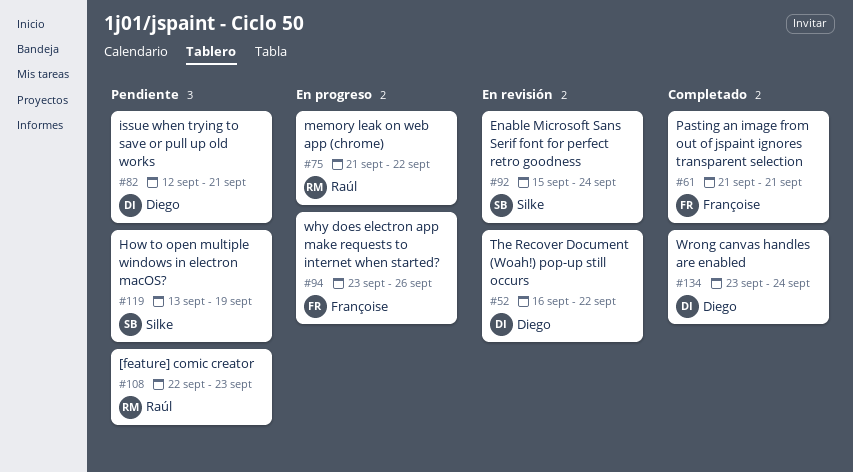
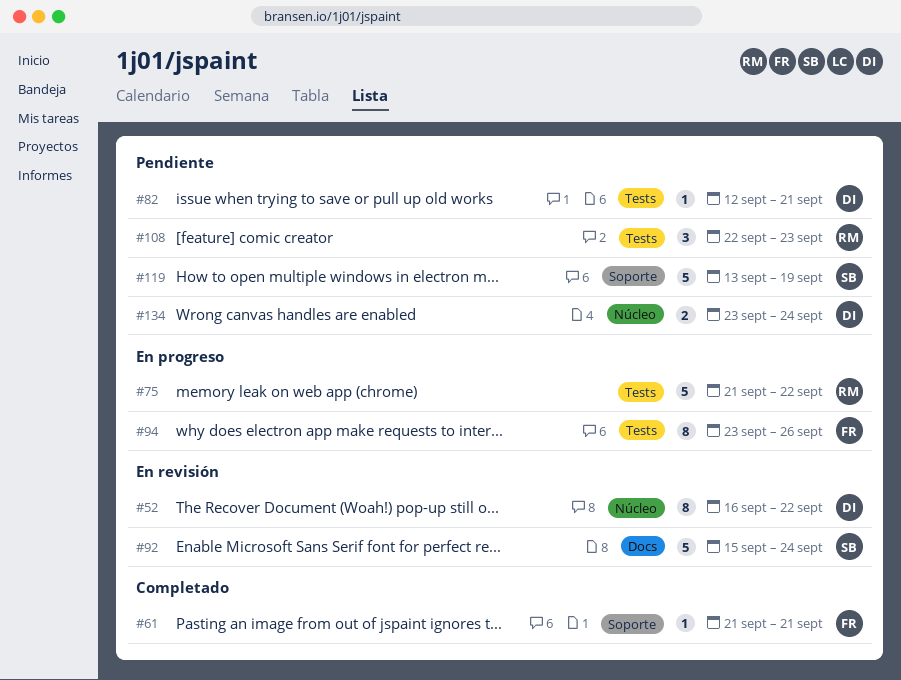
#134, status: Completado -> Pendiente

